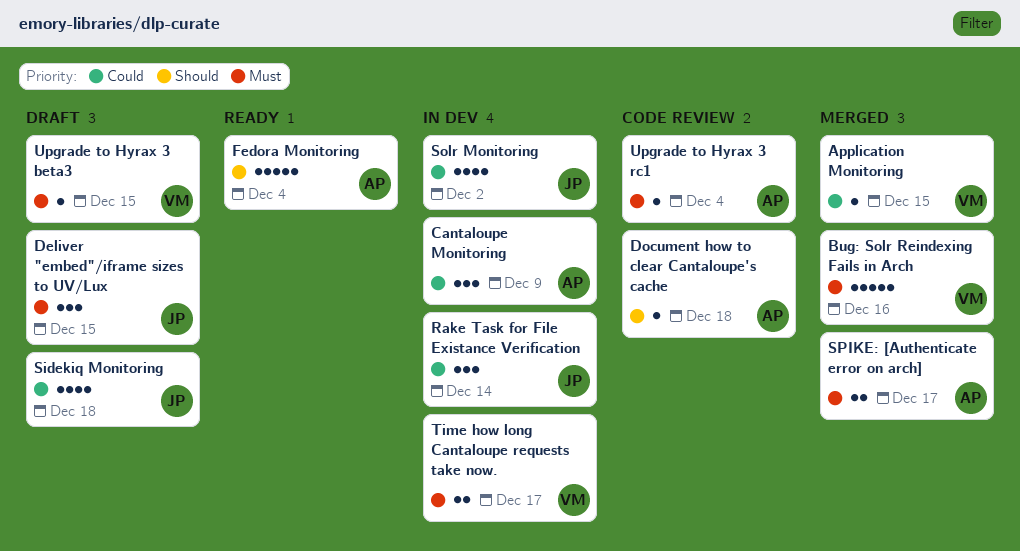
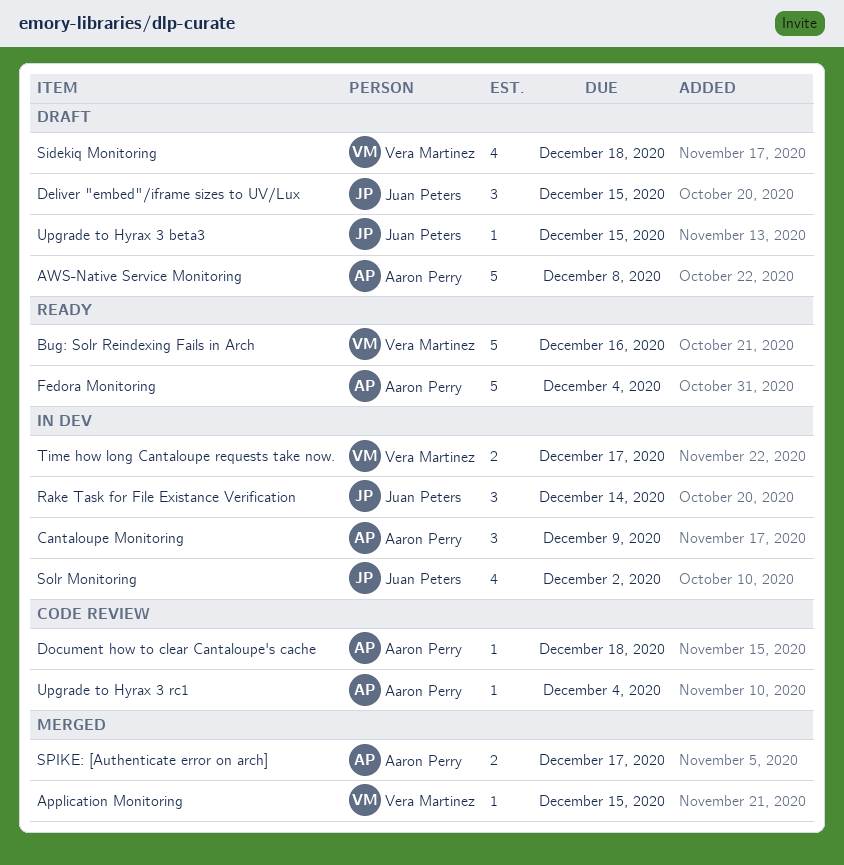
AWS-Native Service Monitoring: none -> present
Bug: Solr Reindexing Fails in Arch, status: Merged -> Ready
Sidekiq Monitoring, owner: Juan Peters -> Vera Martinez
Upgrade to Hyrax 3 beta3, owner: Vera Martinez -> Juan Peters

